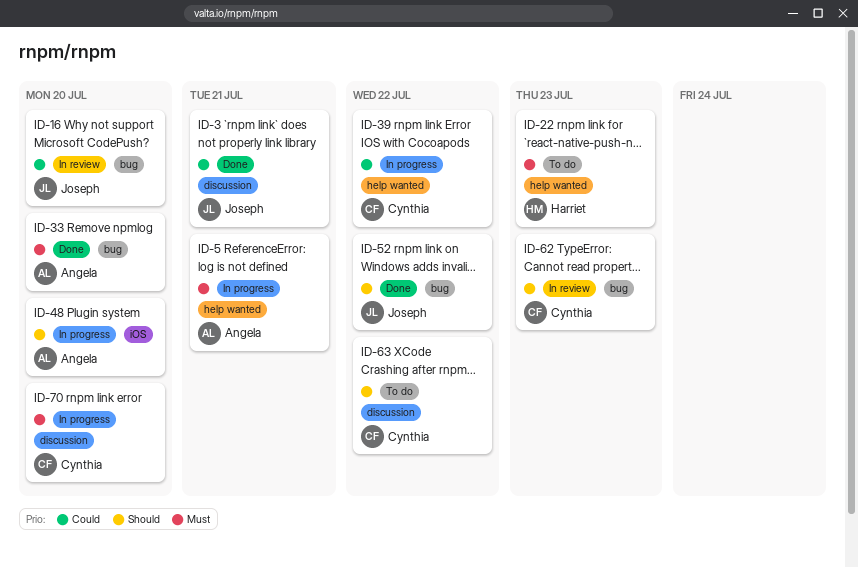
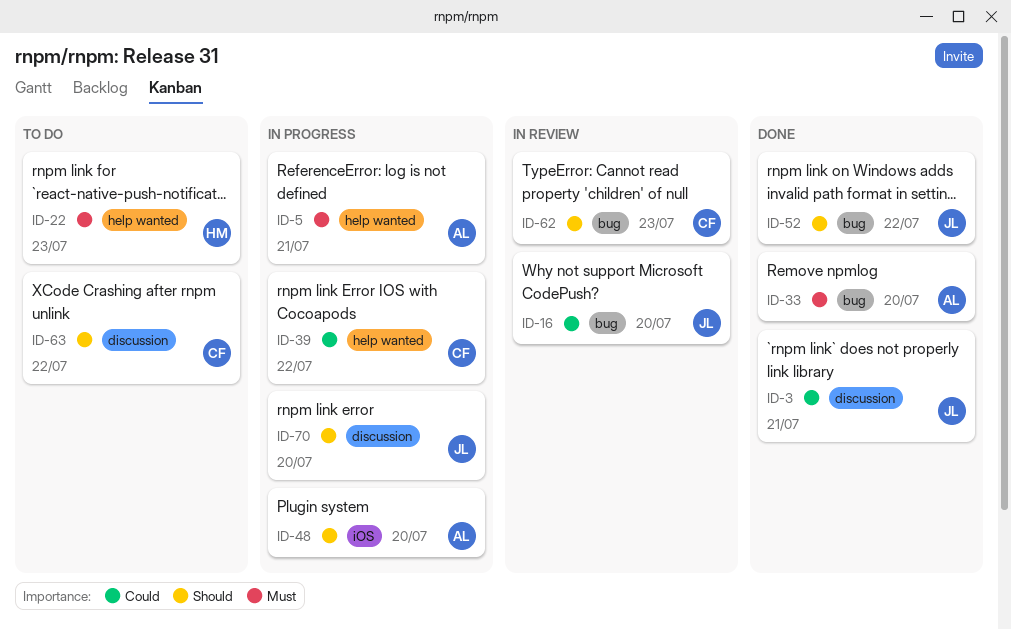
ID-70, owner: Cynthia -> Joseph
ID-70, priority: Must -> Should

